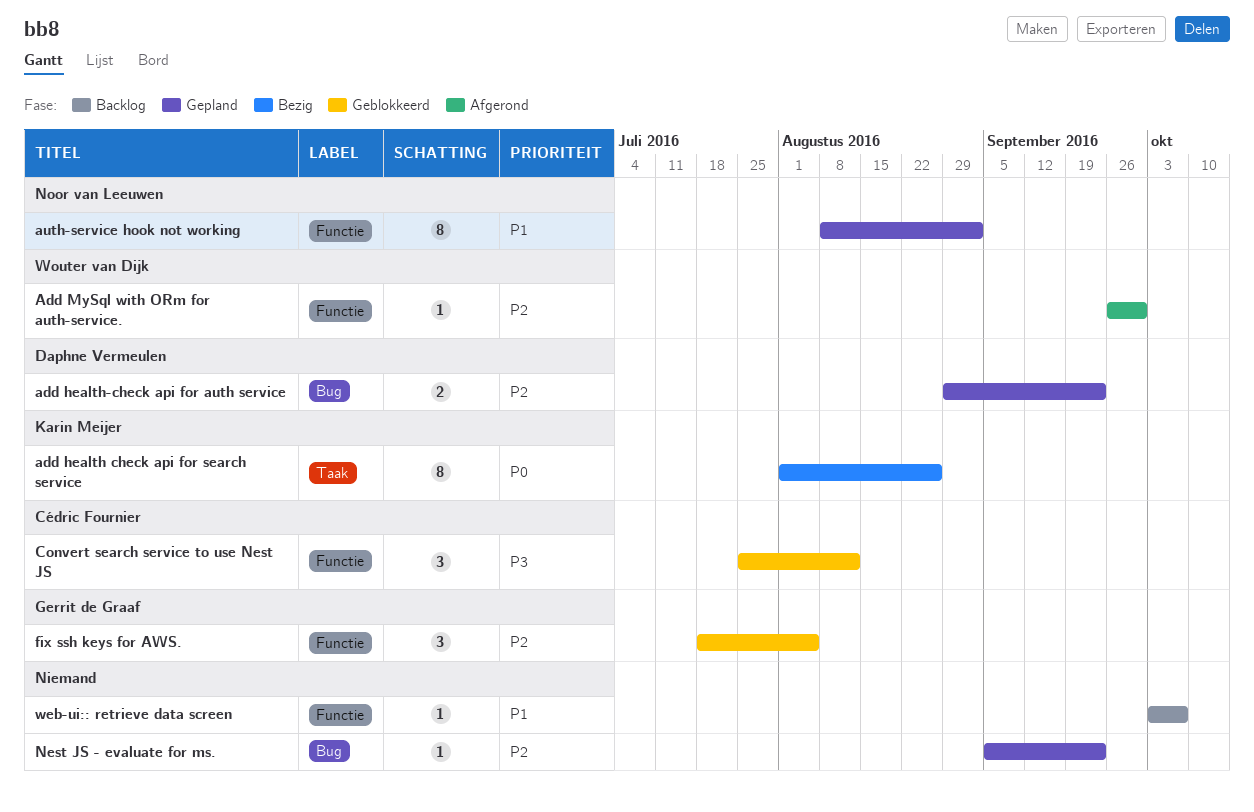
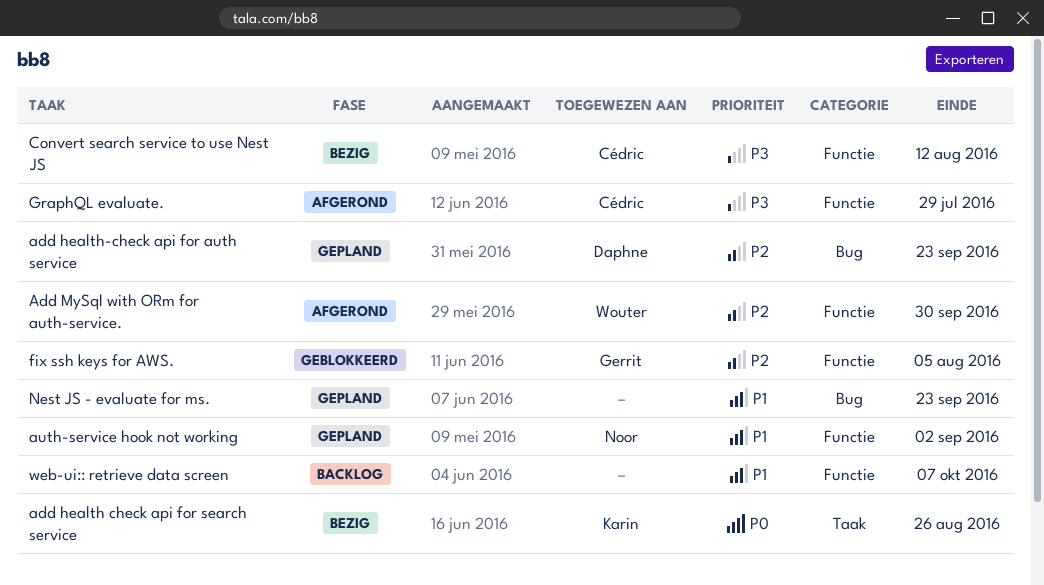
Convert search service to use Nest JS, status: Geblokkeerd -> Bezig
GraphQL evaluate.: none -> present
Nest JS - evaluate for ms., priority: P2 -> P1

